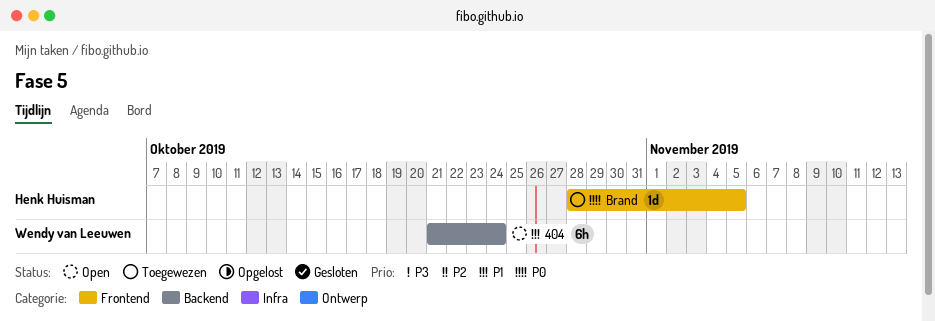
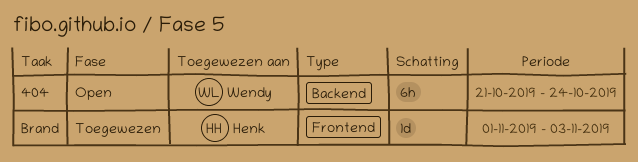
Brand, start: Oct 28 -> Nov 1
Brand, due: Nov 5 -> Nov 3

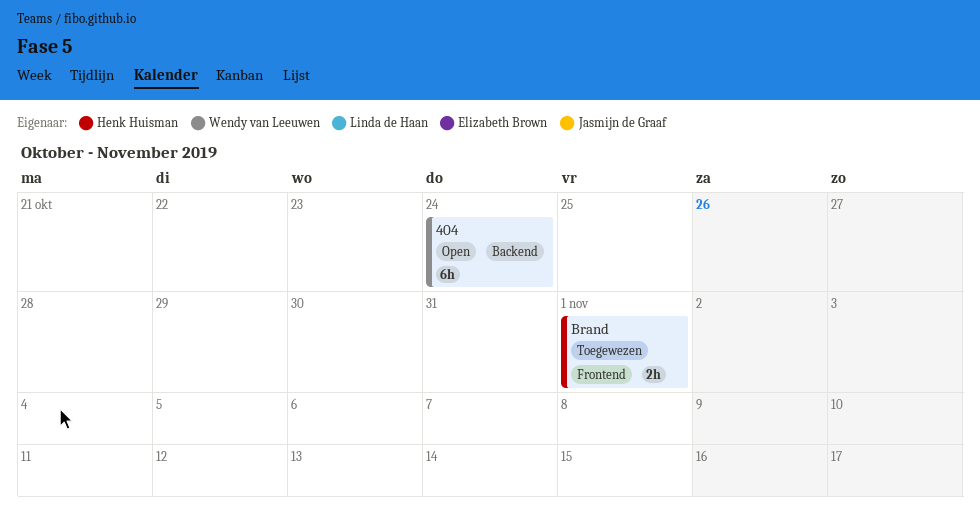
Brand, estimate: 1d -> 2h
Brand, due: Nov 3 -> Nov 1

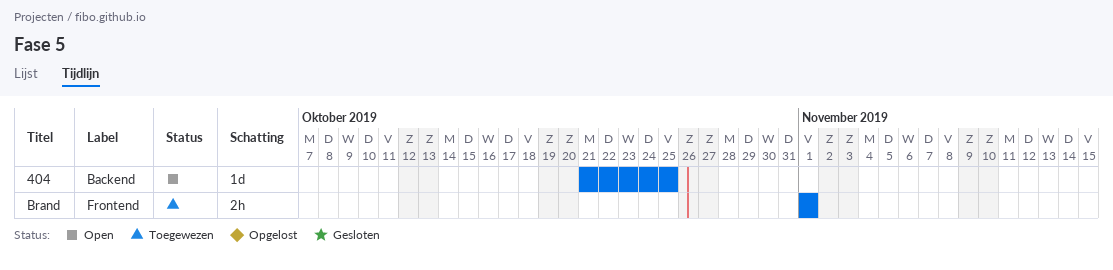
404, estimate: 6h -> 1d
404, due: Oct 24 -> Oct 25

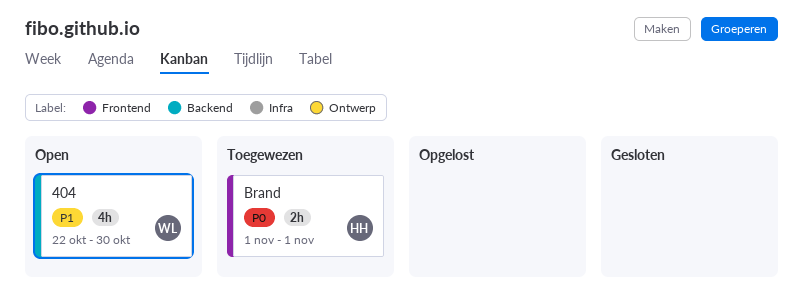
404, estimate: 1d -> 4h
404, start: Oct 21 -> Oct 22
404, due: Oct 25 -> Oct 30

